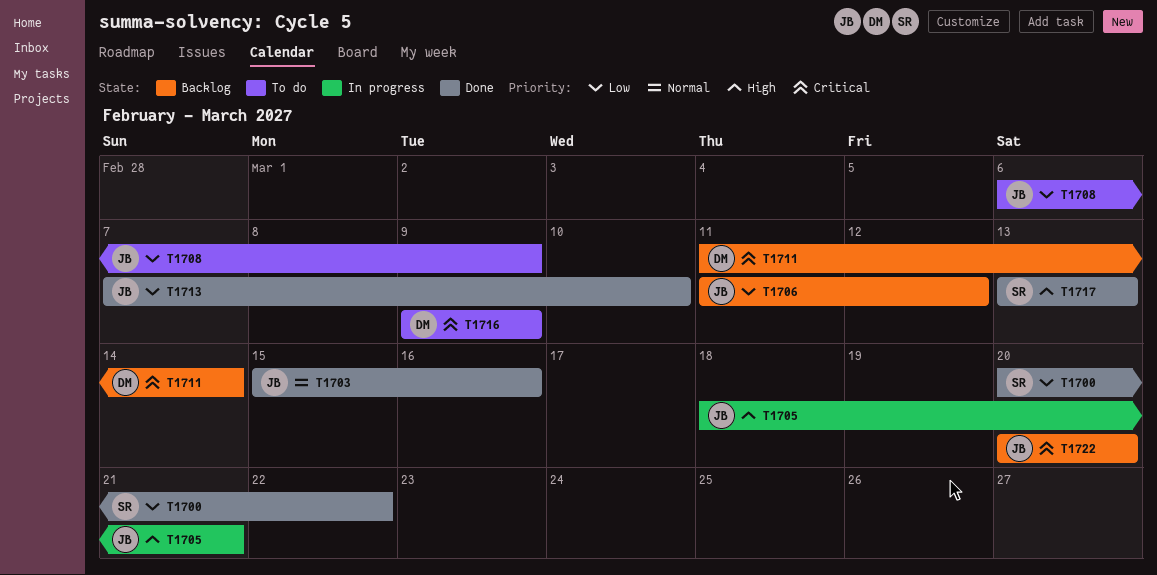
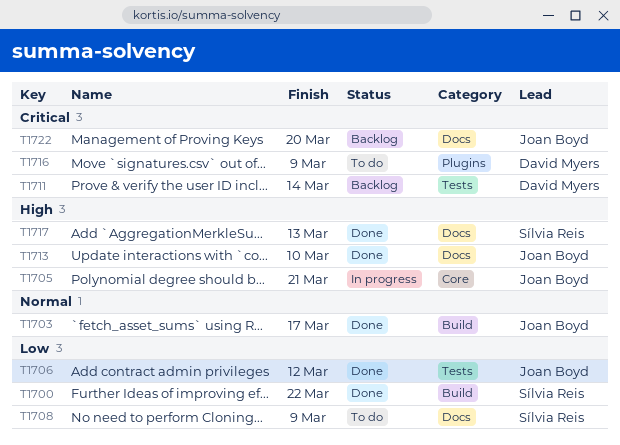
T1703, due: Mar 16 -> Mar 17
T1706, status: Backlog -> Done
T1708, owner: Joan Boyd -> Sílvia Reis
T1713, priority: Low -> High

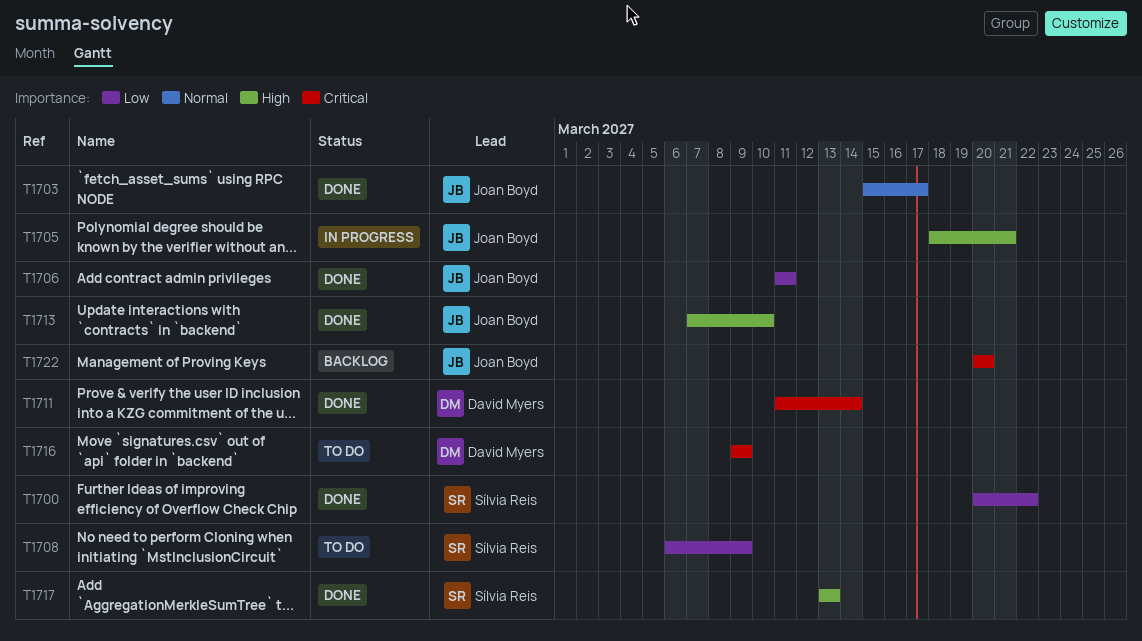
T1706, due: Mar 12 -> Mar 11
T1711, status: Backlog -> Done

